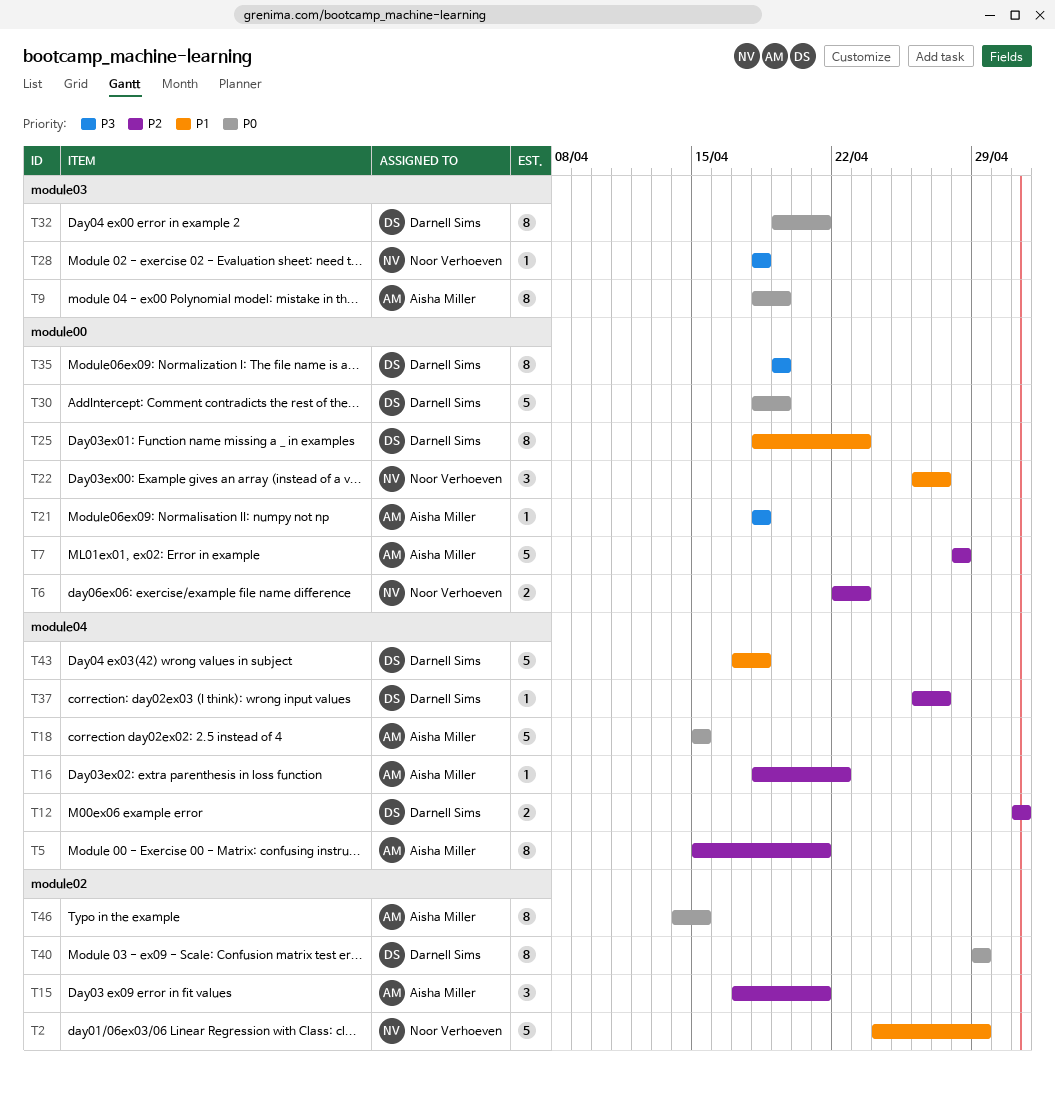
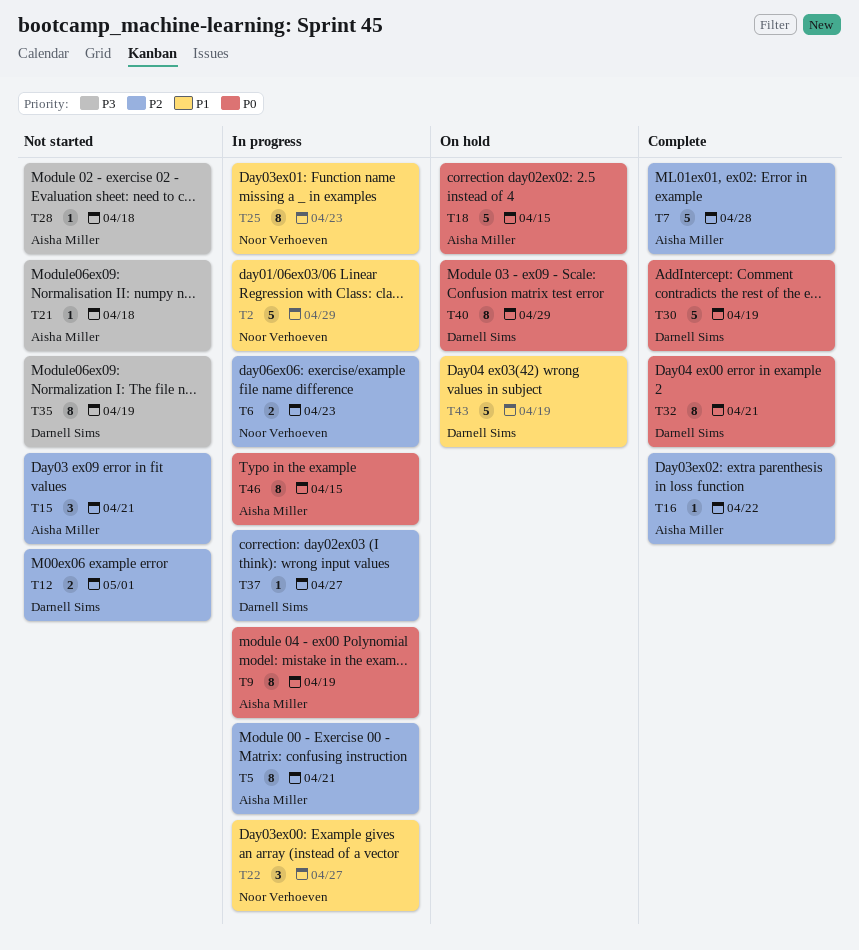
T25, owner: Darnell Sims -> Noor Verhoeven
T28, owner: Noor Verhoeven -> Aisha Miller
T43, due: Apr 18 -> Apr 19

